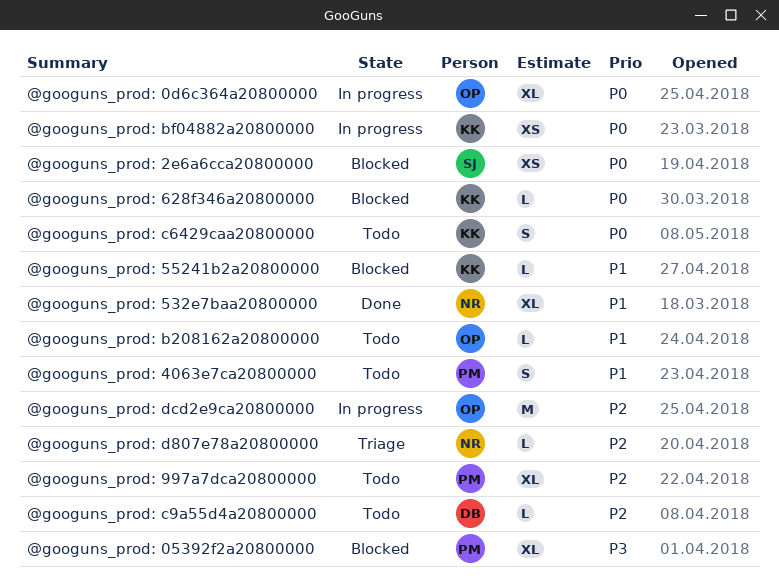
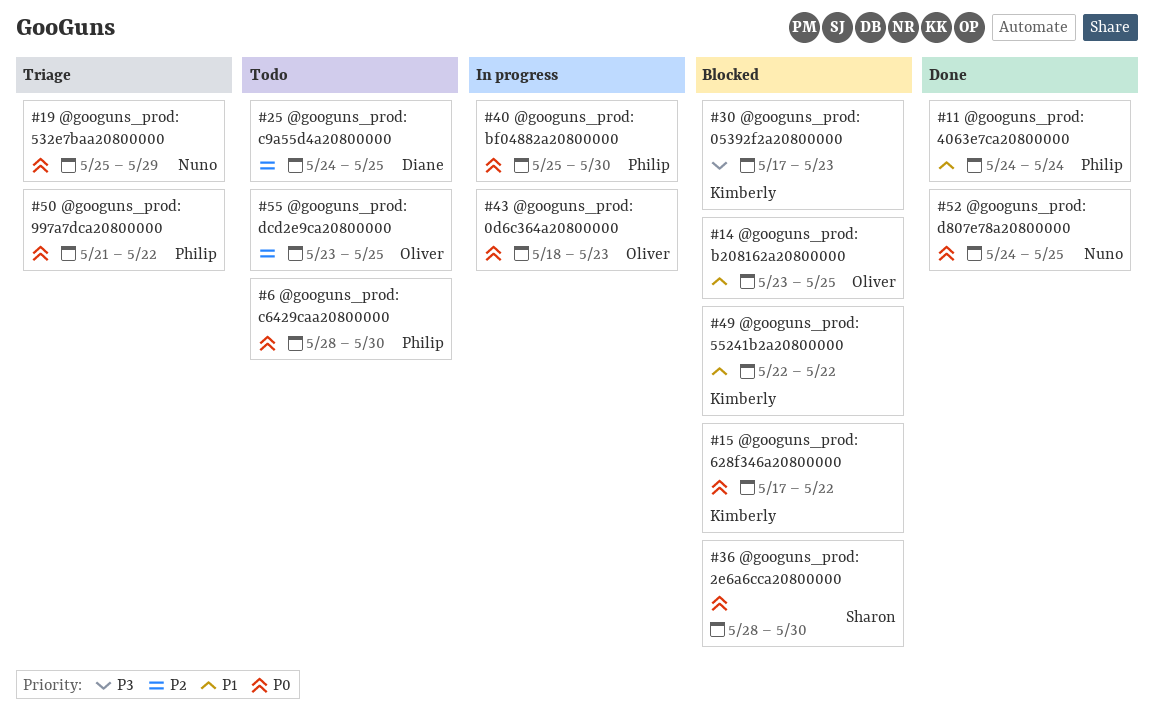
@googuns_prod: 05392f2a20800000, owner: Philip -> Kimberly
@googuns_prod: 4063e7ca20800000, status: Todo -> Done
@googuns_prod: 532e7baa20800000, status: Done -> Triage
@googuns_prod: 532e7baa20800000, priority: P1 -> P0
@googuns_prod: 997a7dca20800000, status: Todo -> Triage
@googuns_prod: 997a7dca20800000, priority: P2 -> P0
@googuns_prod: b208162a20800000, status: Todo -> Blocked
@googuns_prod: bf04882a20800000, owner: Kimberly -> Philip
@googuns_prod: c6429caa20800000, owner: Kimberly -> Philip
@googuns_prod: d807e78a20800000, status: Triage -> Done
@googuns_prod: d807e78a20800000, priority: P2 -> P0
@googuns_prod: dcd2e9ca20800000, status: In progress -> Todo

